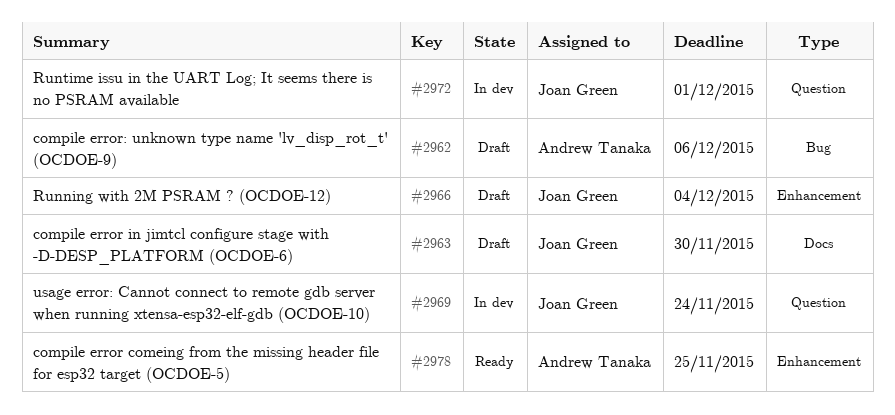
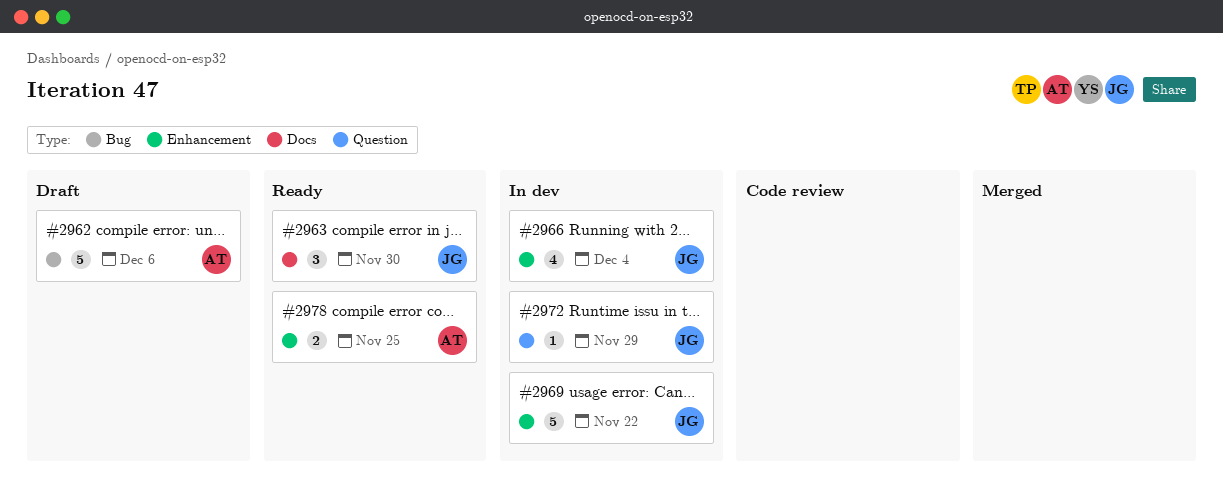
#2963, status: Draft -> Ready
#2966, status: Draft -> In dev
#2969, label: Question -> Enhancement
#2969, due: Nov 24 -> Nov 22
#2972, due: Dec 1 -> Nov 29

